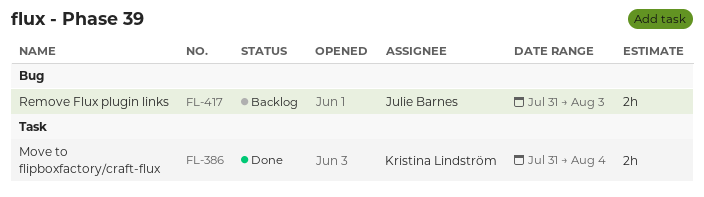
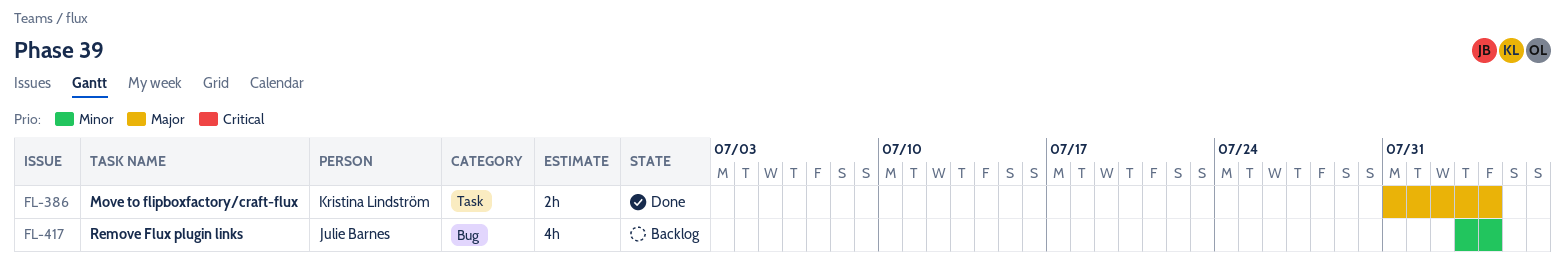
FL-417, estimate: 2h -> 4h
FL-417, start: Jul 31 -> Aug 3
FL-417, due: Aug 3 -> Aug 4

